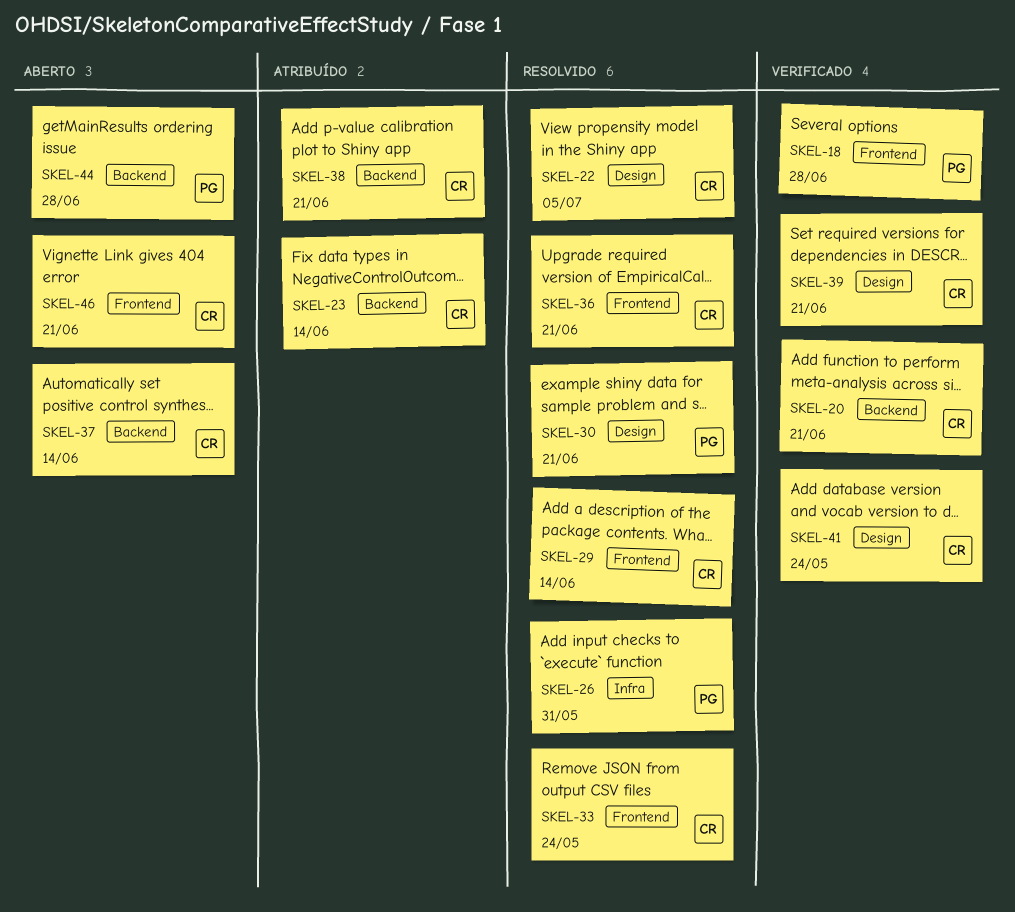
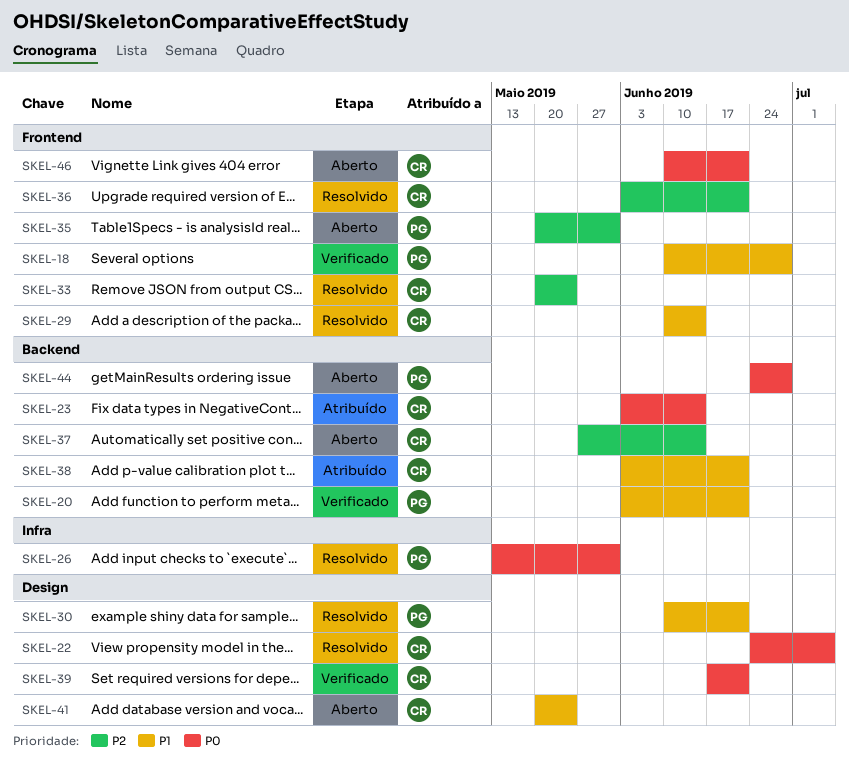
SKEL-20, owner: CR -> PG
SKEL-35: none -> present
SKEL-41, status: Verificado -> Aberto

